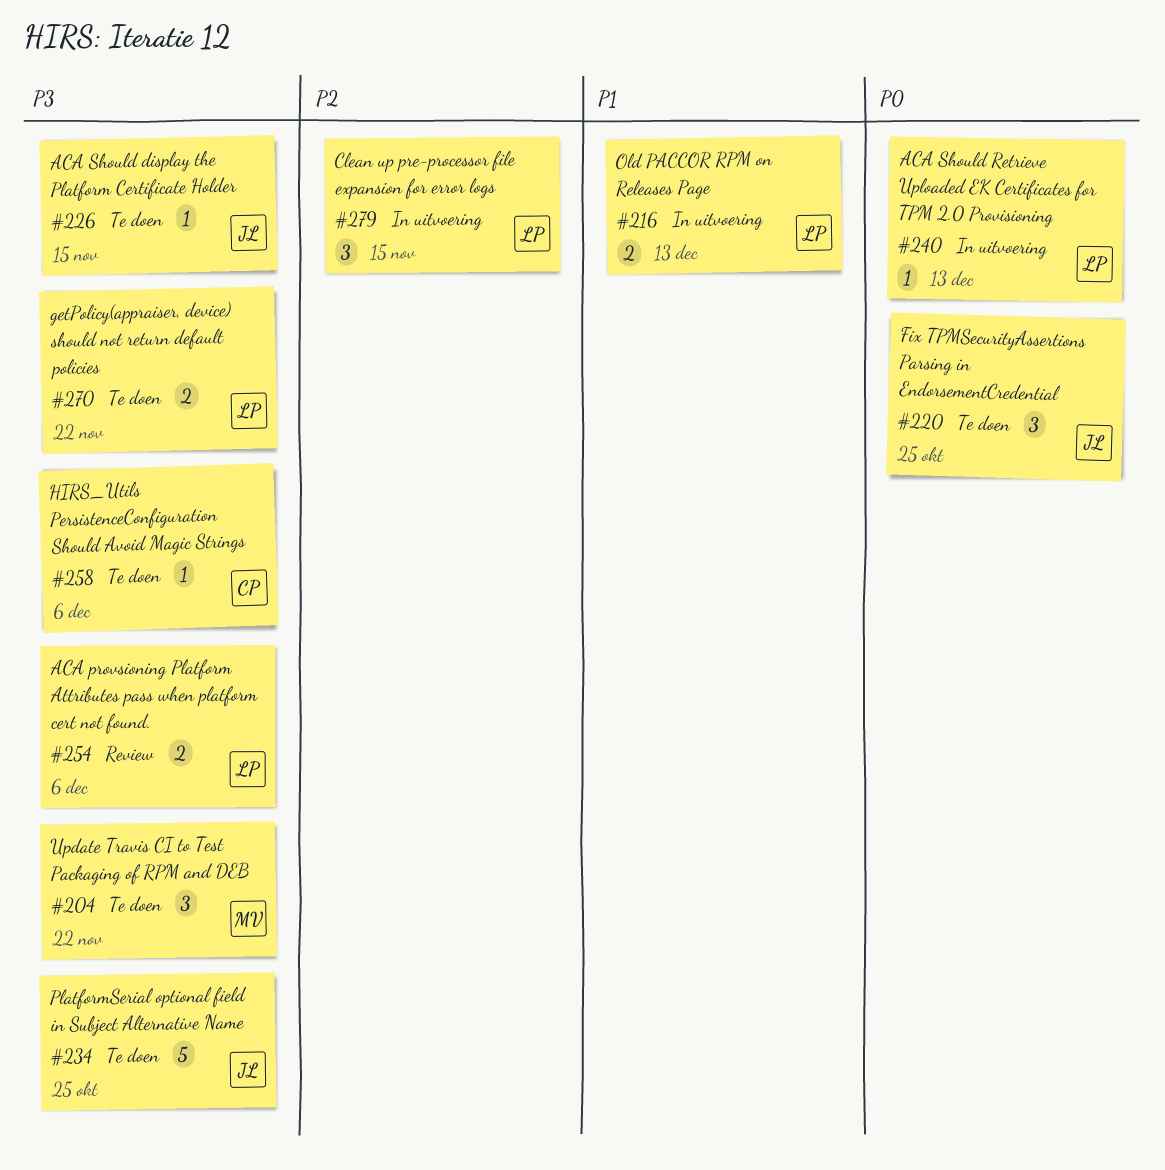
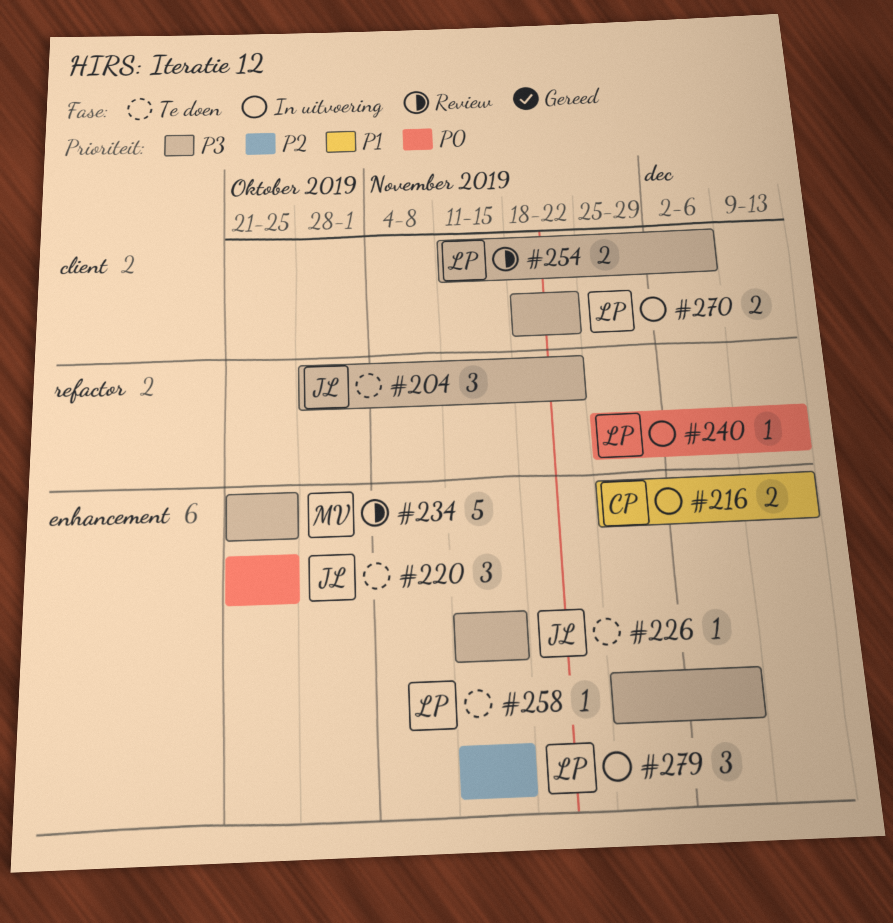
#204, owner: MV -> JL
#216, owner: LP -> CP
#234, status: Te doen -> Review
#234, owner: JL -> MV
#258, owner: CP -> LP
#270, status: Te doen -> In uitvoering

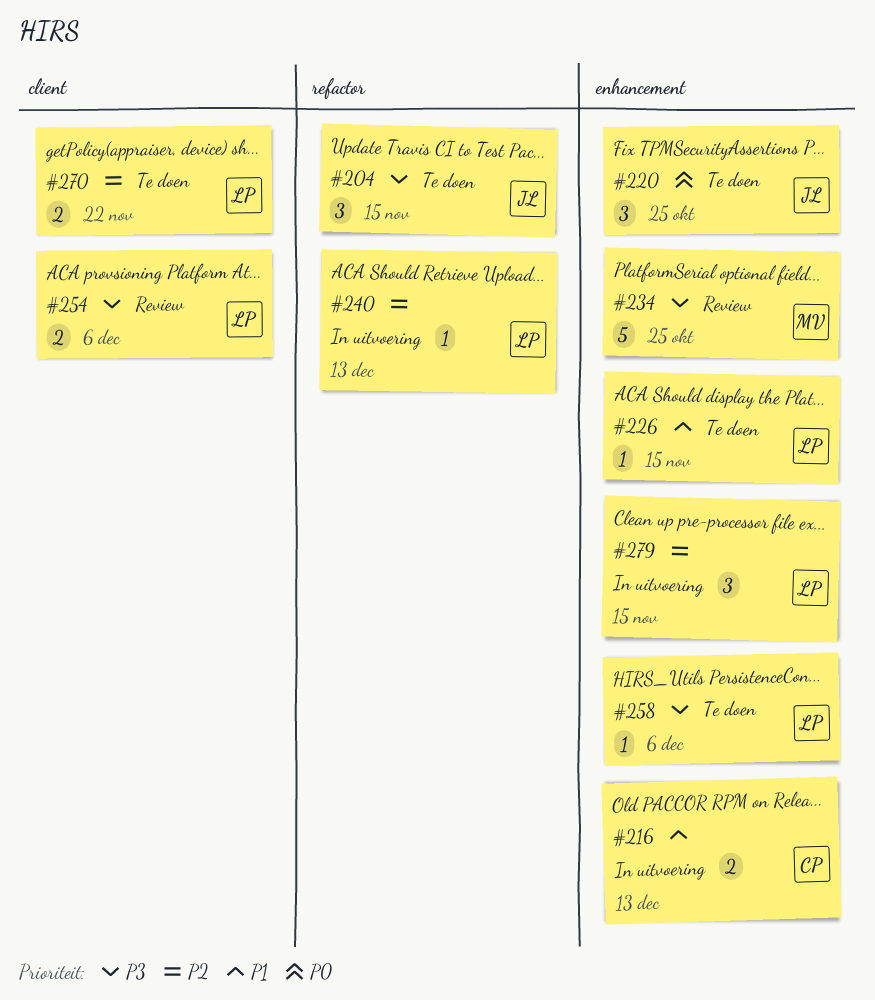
#204, due: Nov 22 -> Nov 15
#226, owner: JL -> LP
#226, priority: P3 -> P1
#240, priority: P0 -> P2
#270, status: In uitvoering -> Te doen
#270, priority: P3 -> P2

